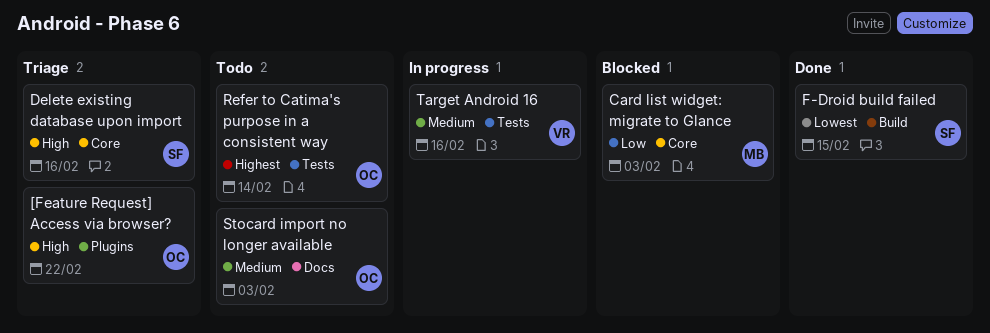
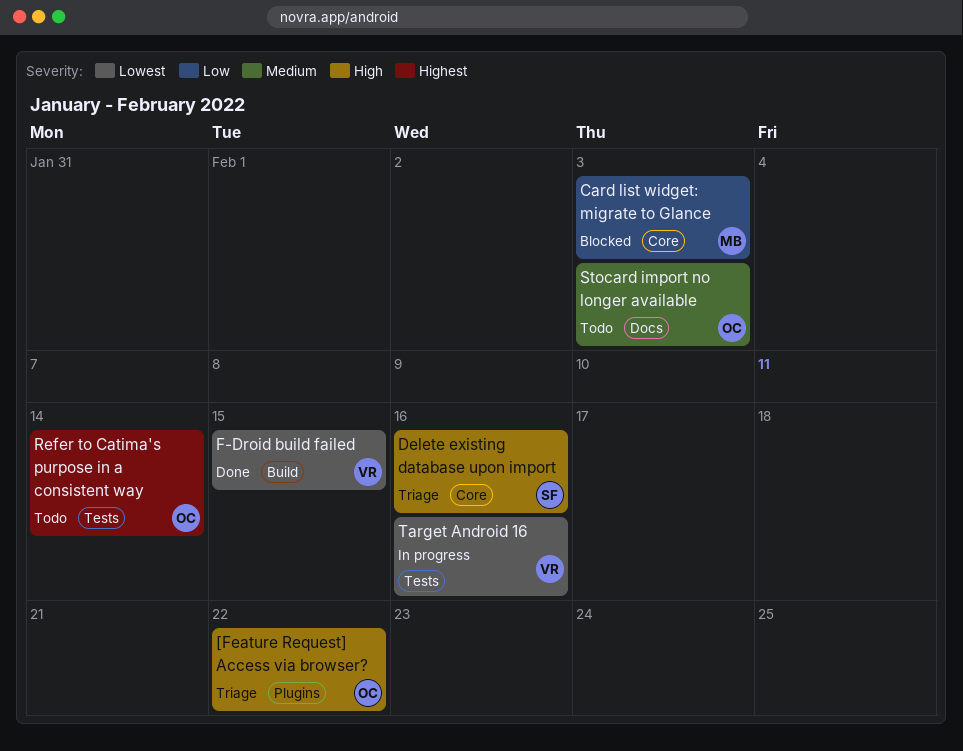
F-Droid build failed, owner: SF -> VR
Target Android 16, priority: Medium -> Lowest

